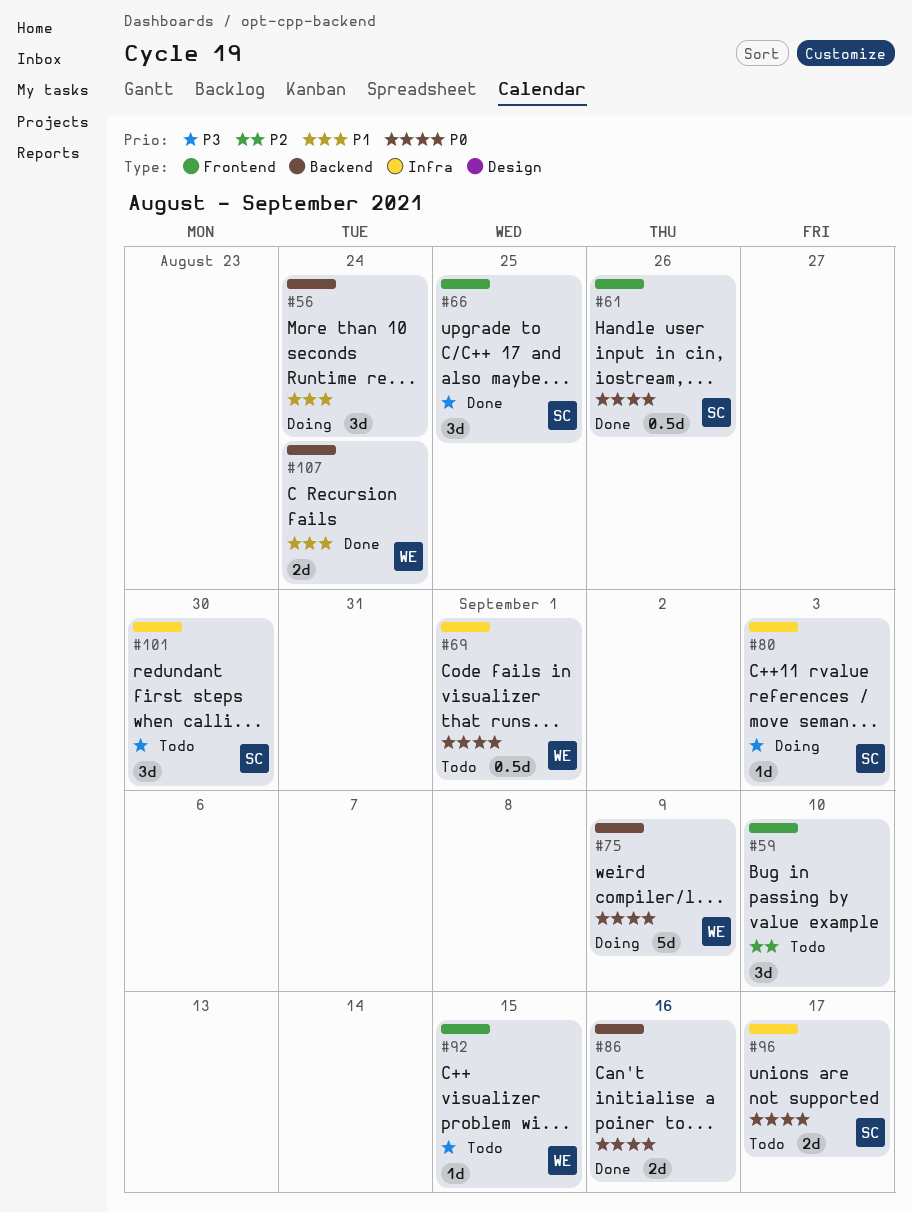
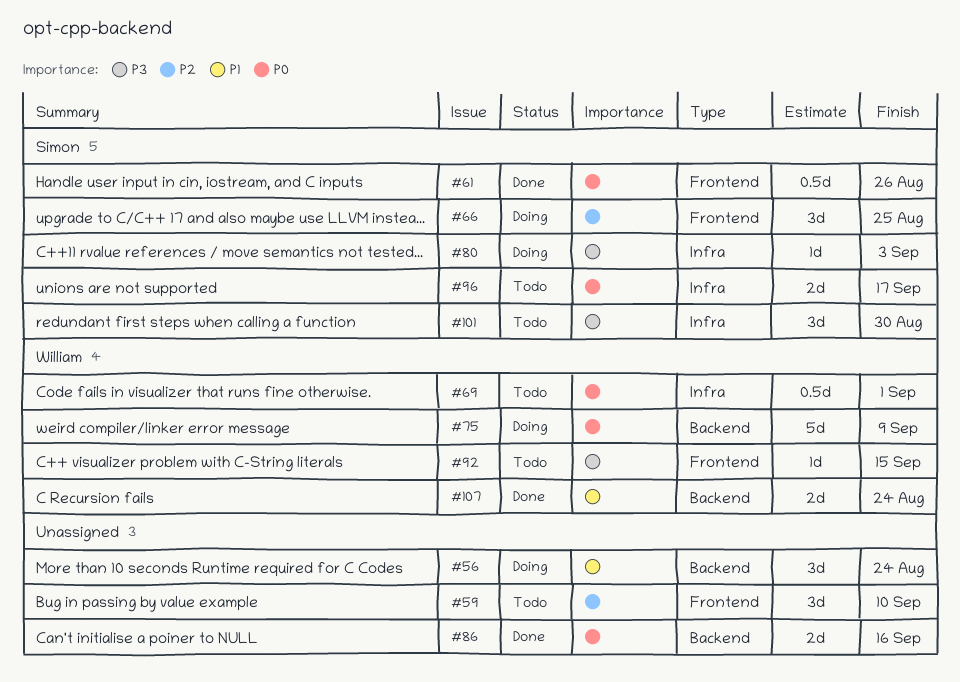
#66, status: Done -> Doing
#66, priority: P3 -> P2

